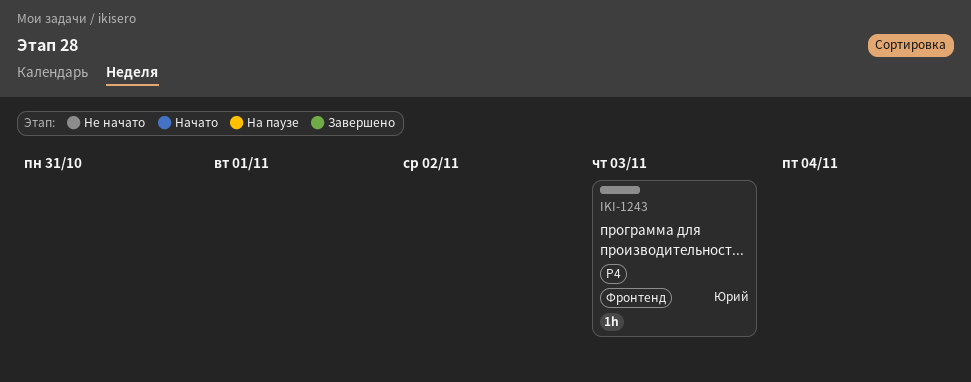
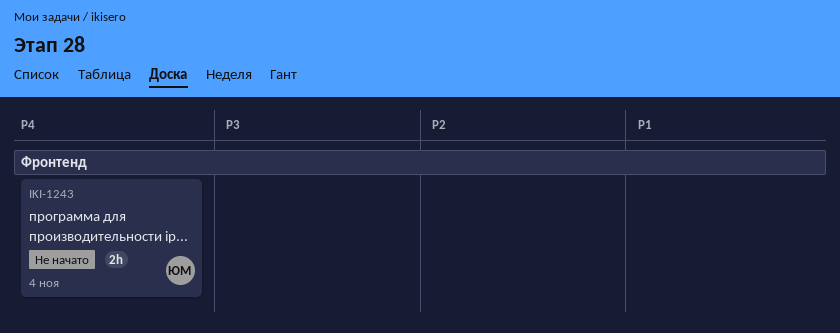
IKI-1243, estimate: 1h -> 2h
IKI-1243, due: Nov 3 -> Nov 4

